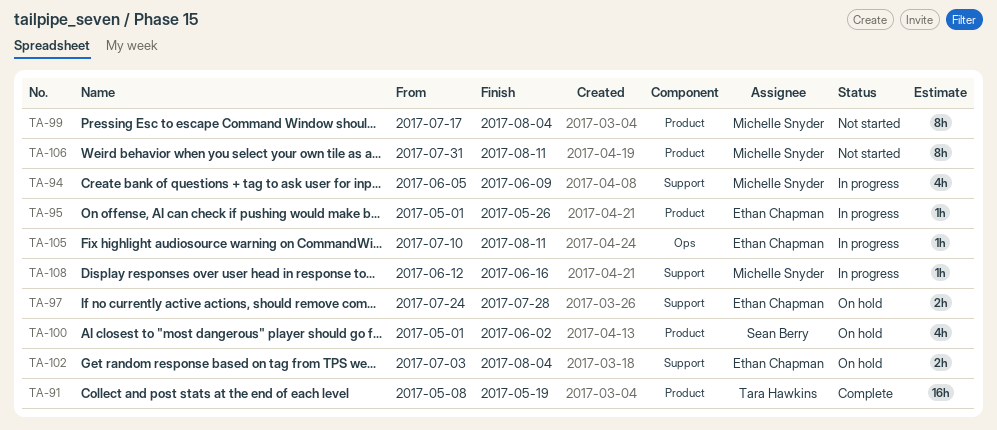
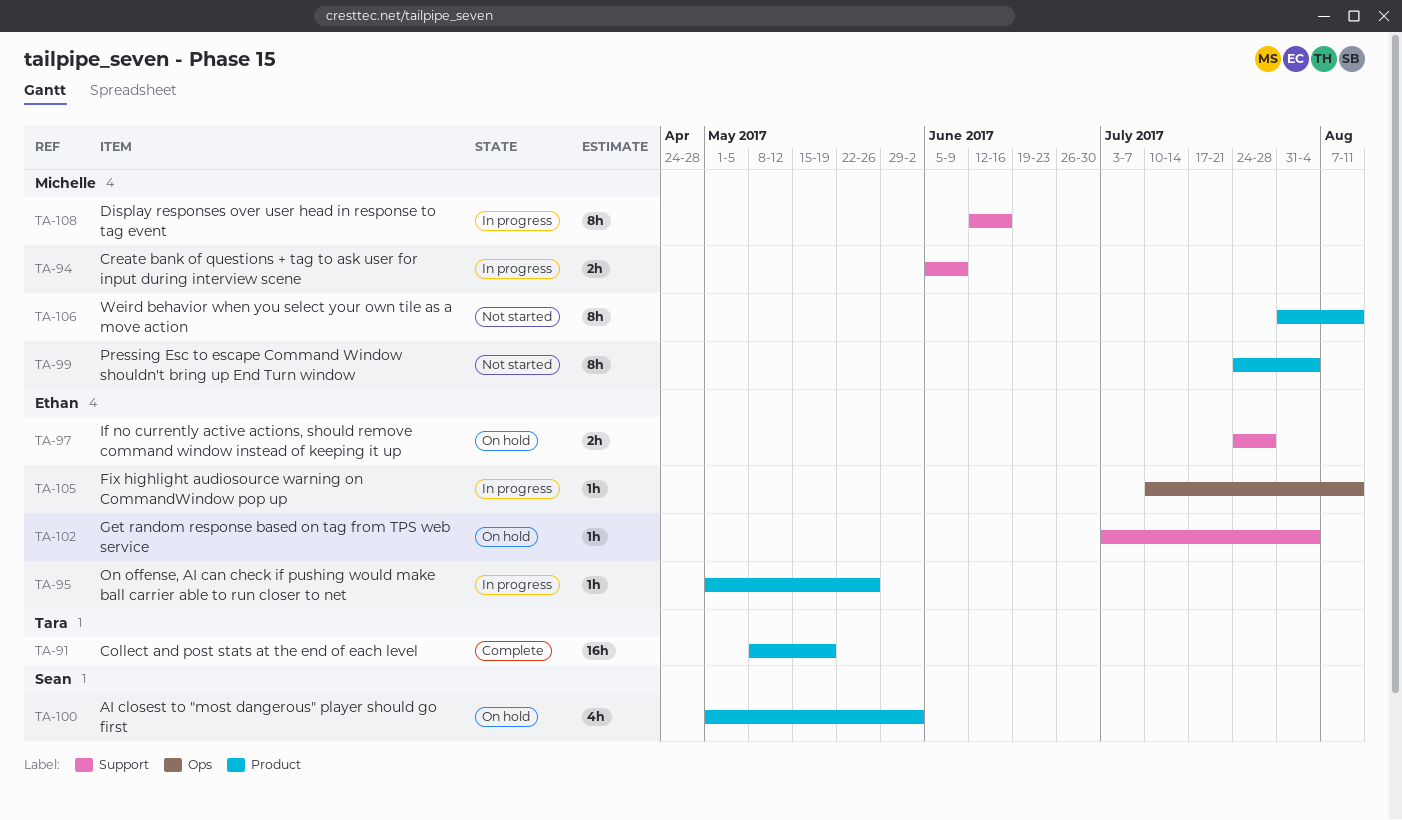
TA-94, estimate: 4h -> 2h
TA-99, start: Jul 17 -> Jul 24
TA-102, estimate: 2h -> 1h
TA-108, estimate: 1h -> 8h

